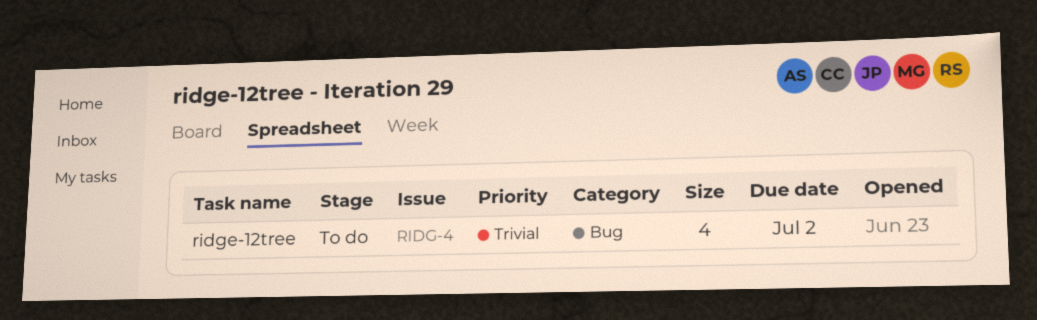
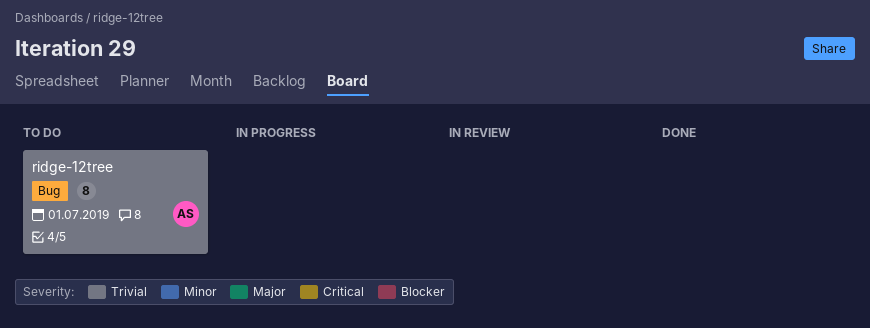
ridge-12tree, estimate: 4 -> 8
ridge-12tree, due: Jul 2 -> Jul 1

